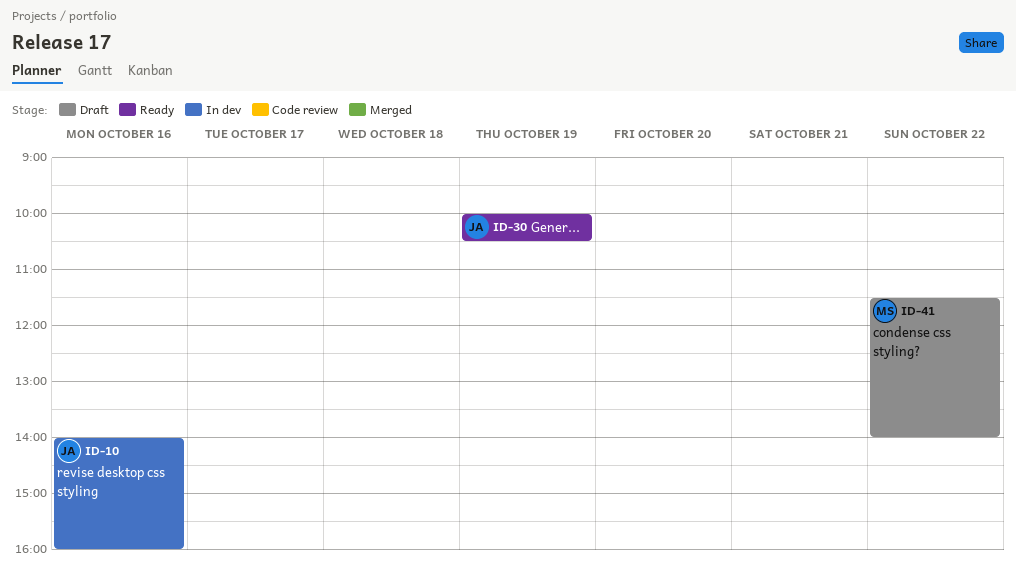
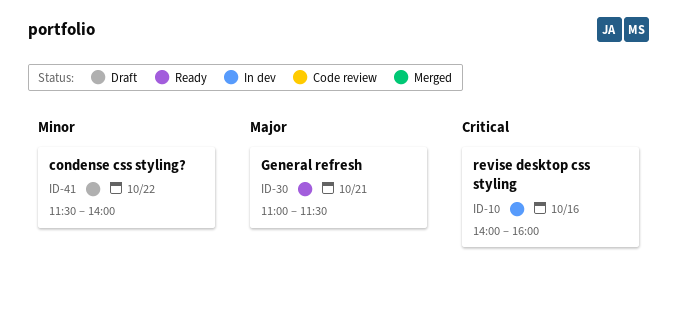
ID-30, day: Oct 19 -> Oct 21
ID-30, begins: 10:00 -> 11:00
ID-30, ends: 10:30 -> 11:30

